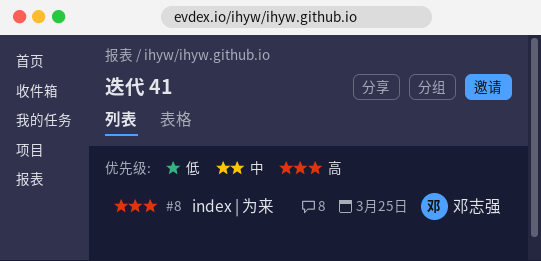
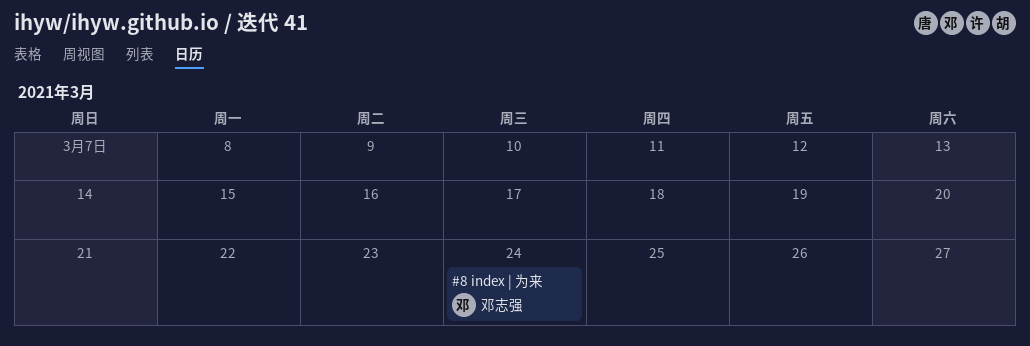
#8, due: Mar 25 -> Mar 24

